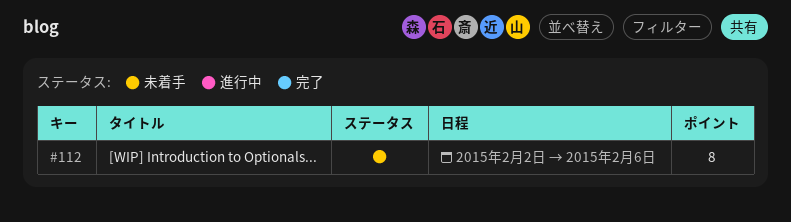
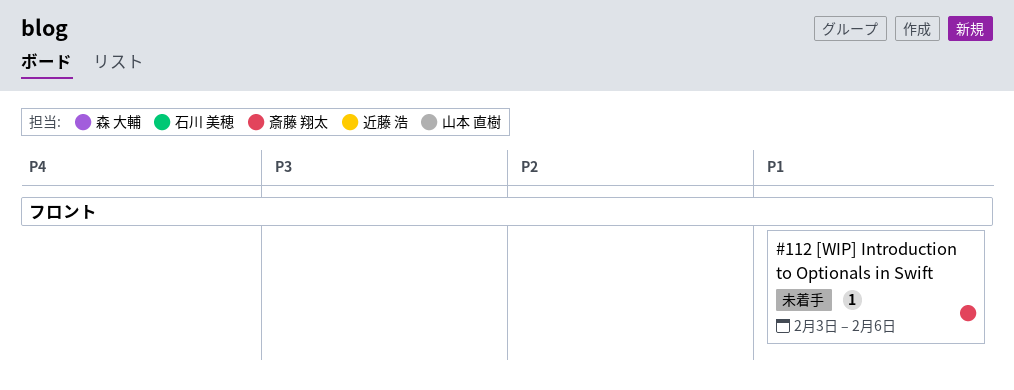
#112, estimate: 8 -> 1
#112, start: Feb 2 -> Feb 3

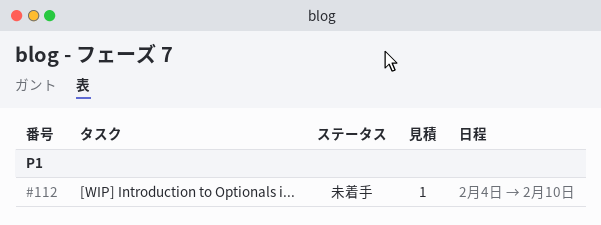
#112, start: Feb 3 -> Feb 4
#112, due: Feb 6 -> Feb 10

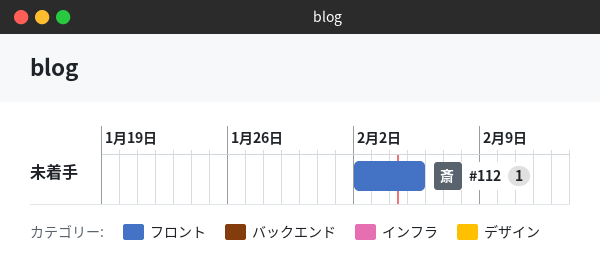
#112, start: Feb 4 -> Feb 2
#112, due: Feb 10 -> Feb 5

